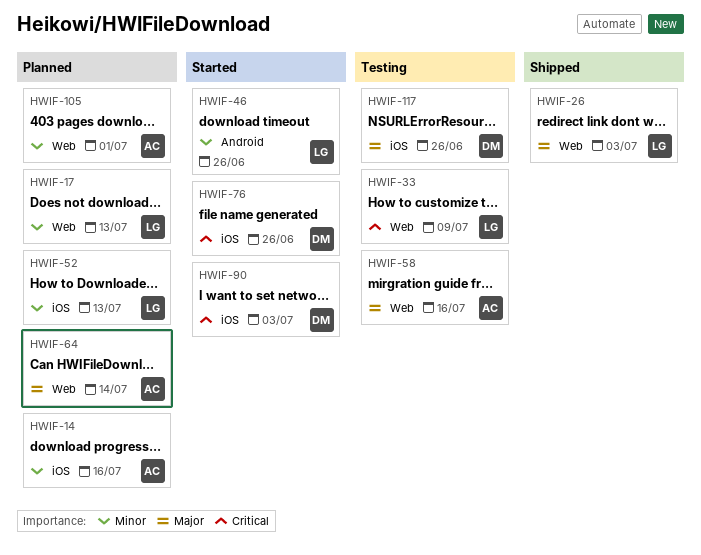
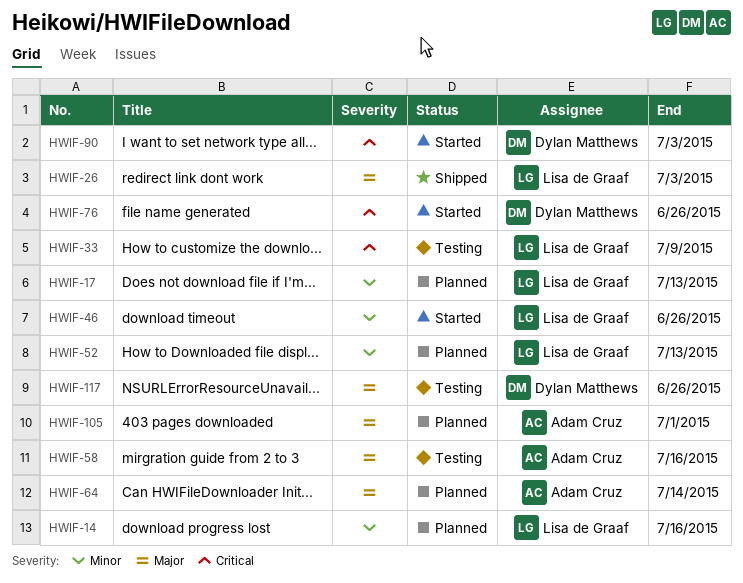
HWIF-14, owner: Adam Cruz -> Lisa de Graaf
HWIF-105, priority: Minor -> Major

